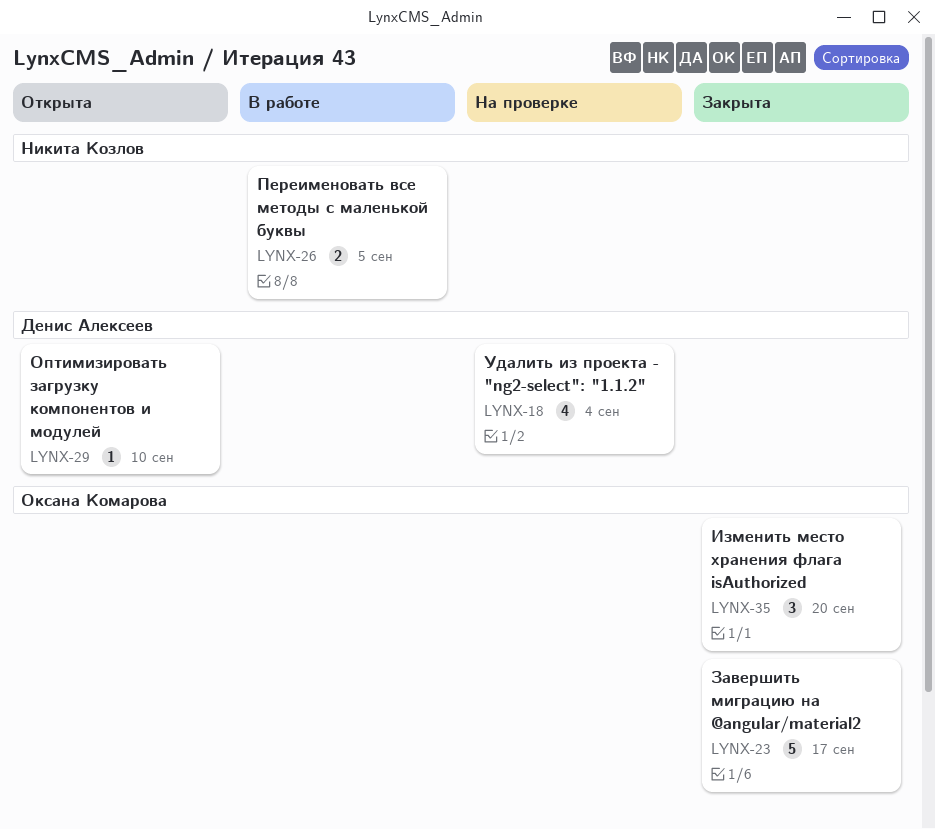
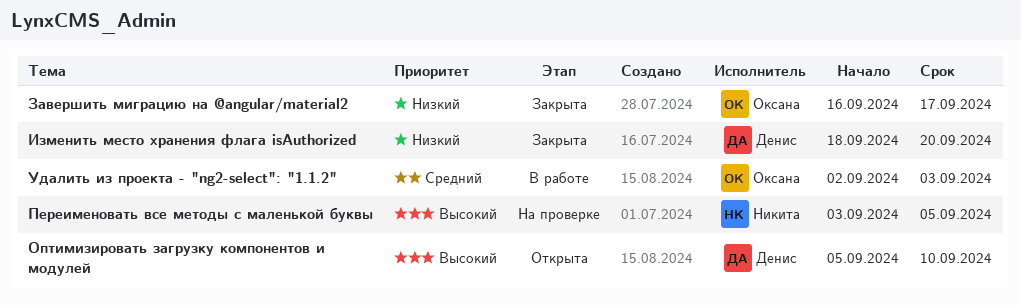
Изменить место хранения флага isAuthorized, owner: Оксана Комарова -> Денис Алексеев
Переименовать все методы с маленькой буквы, status: В работе -> На проверке
Удалить из проекта - "ng2-select": "1.1.2", status: На проверке -> В работе
Удалить из проекта - "ng2-select": "1.1.2", owner: Денис Алексеев -> Оксана Комарова
Удалить из проекта - "ng2-select": "1.1.2", due: Sep 4 -> Sep 3

